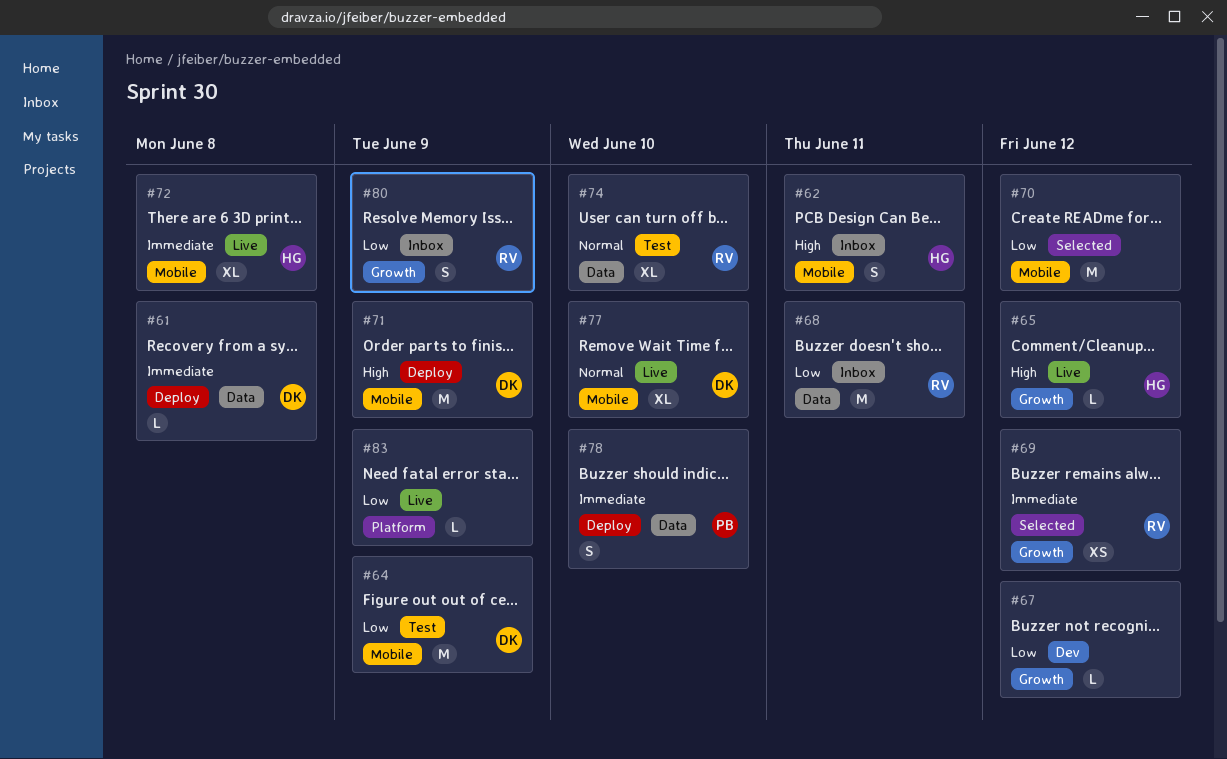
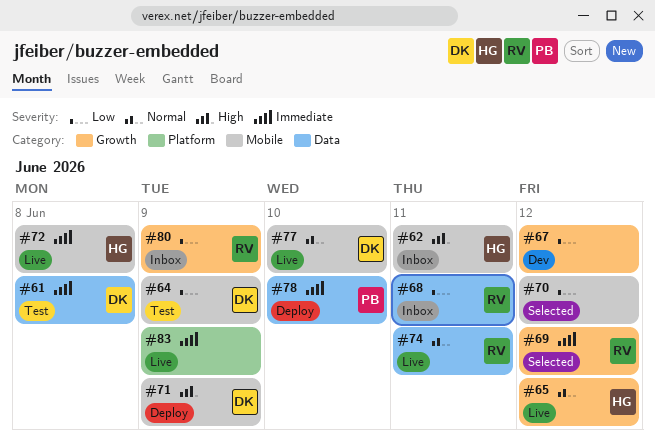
#61, status: Deploy -> Test
#65, priority: High -> Normal
#74, status: Test -> Live
#74, due: Jun 10 -> Jun 11
#83, priority: Low -> Immediate

